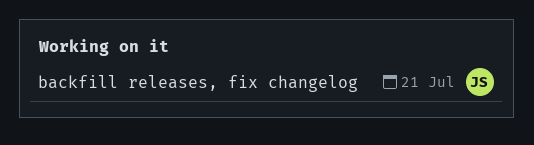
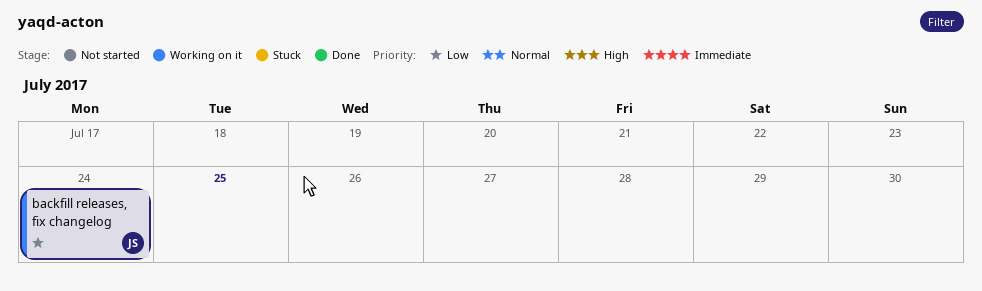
backfill releases, fix changelog, due: Jul 21 -> Jul 24

